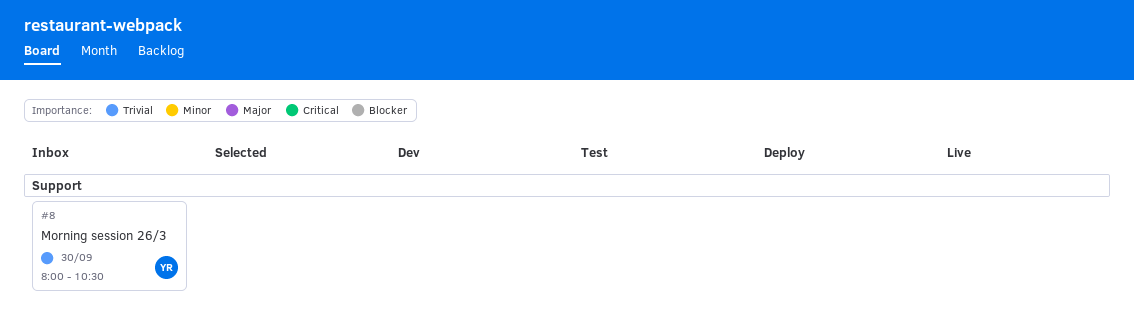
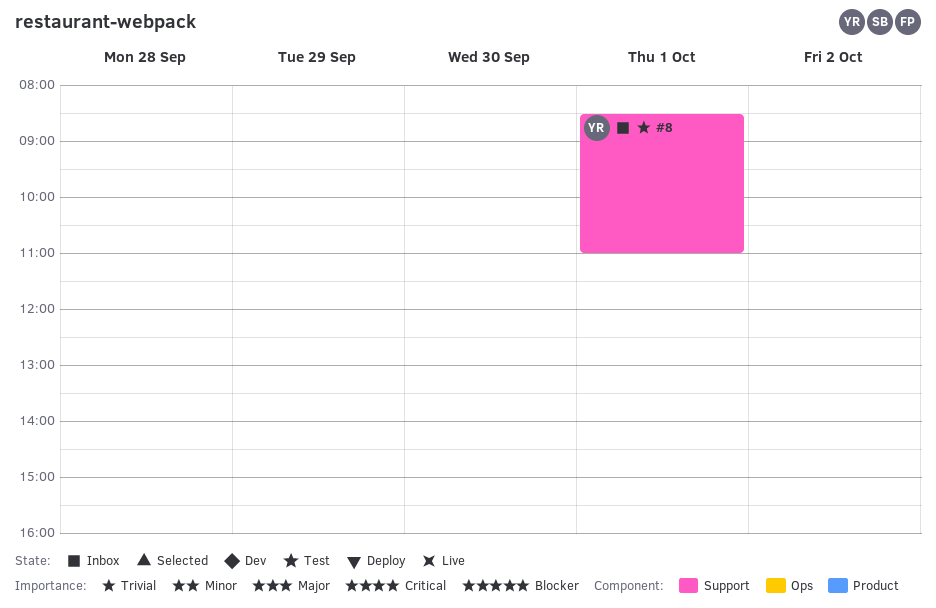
#8, day: Sep 30 -> Oct 1
#8, begins: 08:00 -> 08:30
#8, ends: 10:30 -> 11:00

